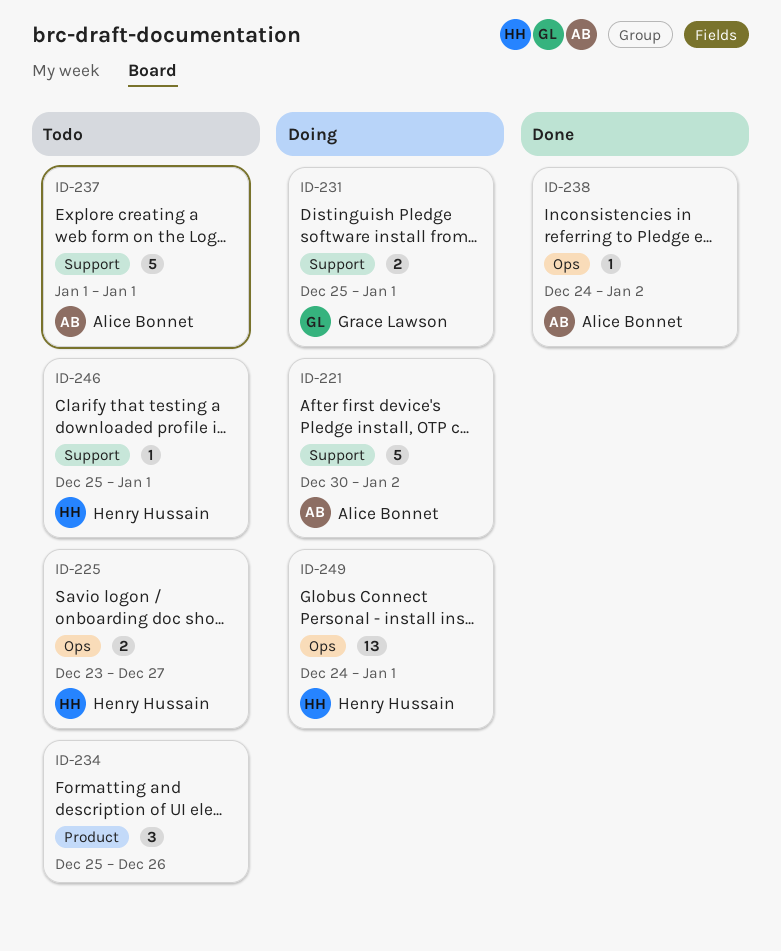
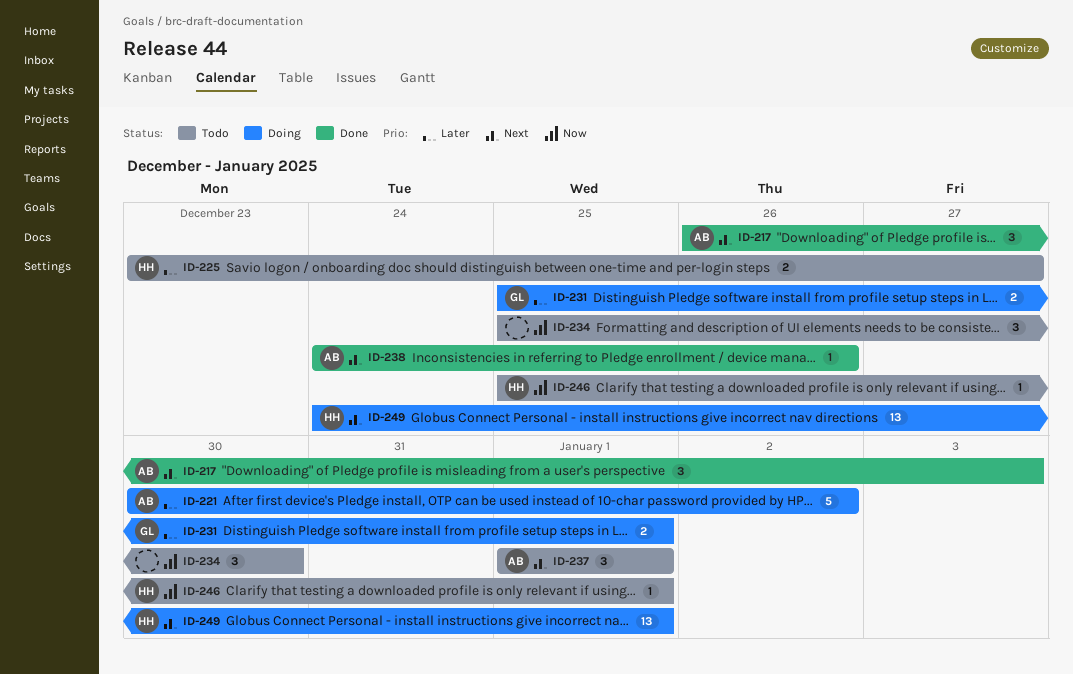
ID-217: none -> present
ID-234, due: Dec 26 -> Dec 30
ID-237, estimate: 5 -> 3
ID-238, due: Jan 2 -> Dec 26

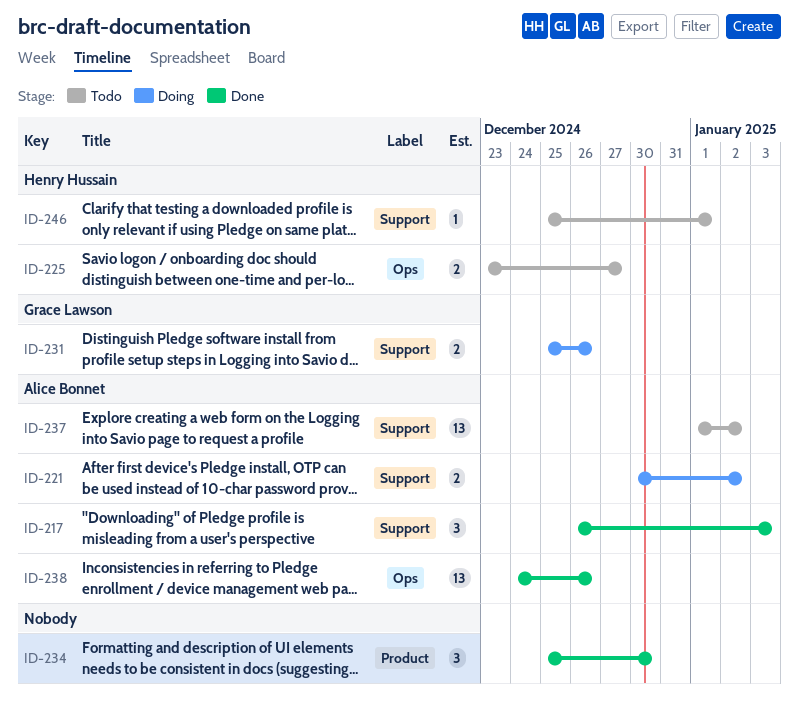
ID-221, estimate: 5 -> 2
ID-231, due: Jan 1 -> Dec 26
ID-234, status: Todo -> Done
ID-237, estimate: 3 -> 13
ID-237, due: Jan 1 -> Jan 2
ID-238, estimate: 1 -> 13
ID-249: present -> none

